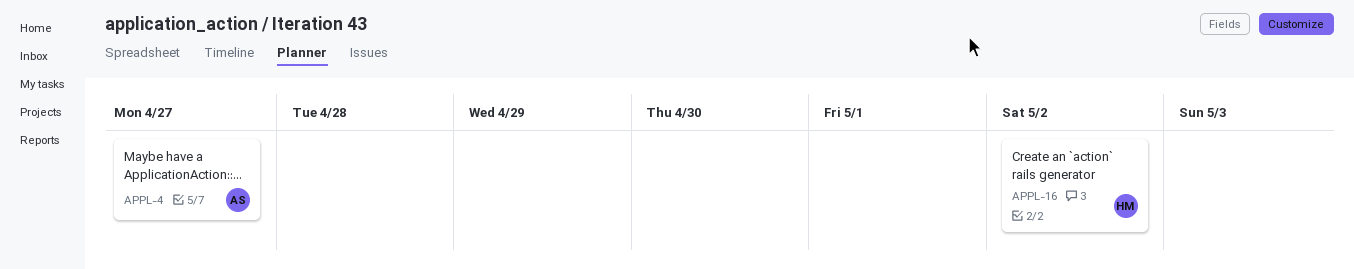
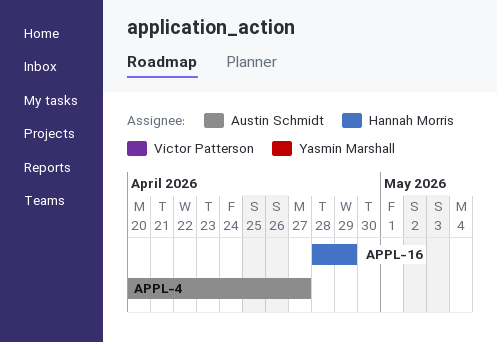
APPL-16, due: May 2 -> Apr 29

